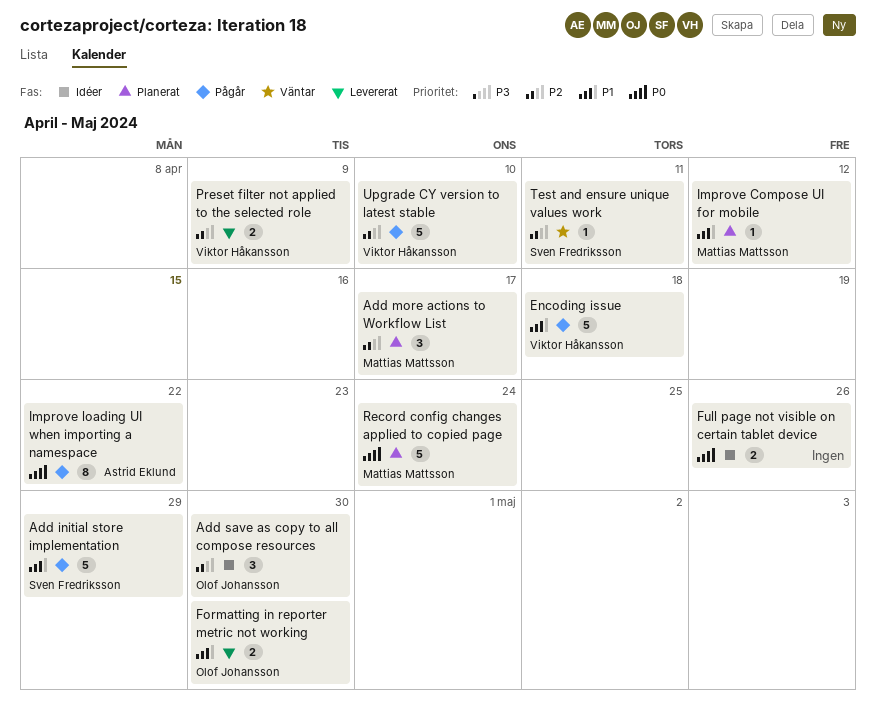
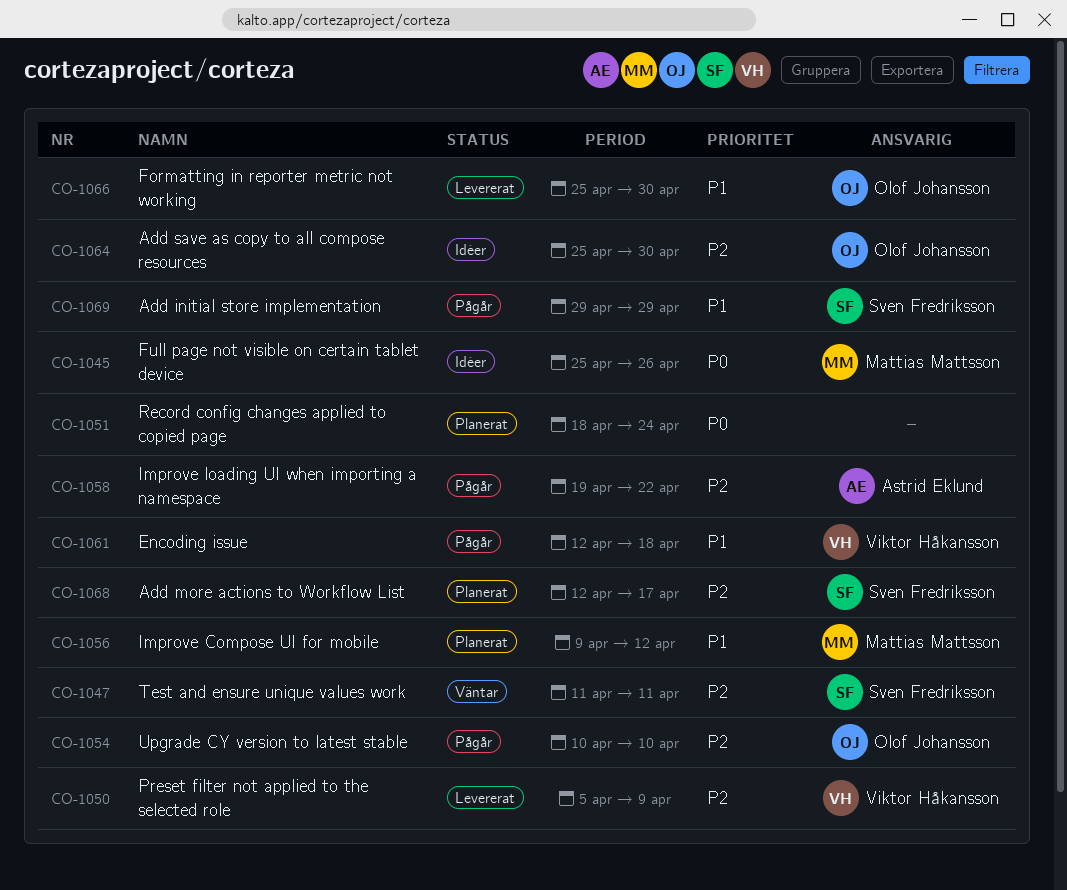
Add more actions to Workflow List, owner: Mattias Mattsson -> Sven Fredriksson
Full page not visible on certain tablet device, owner: none -> Mattias Mattsson
Improve loading UI when importing a namespace, priority: P0 -> P2
Record config changes applied to copied page, owner: Mattias Mattsson -> none
Upgrade CY version to latest stable, owner: Viktor Håkansson -> Olof Johansson

